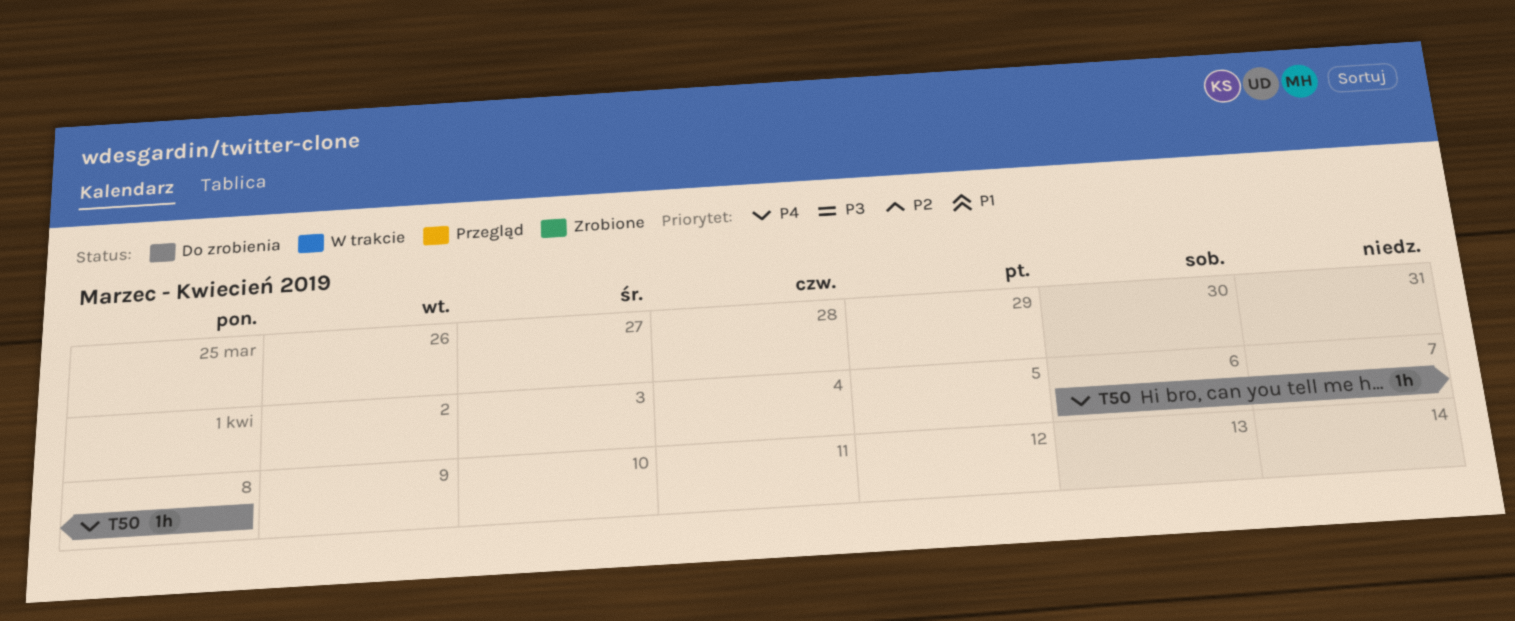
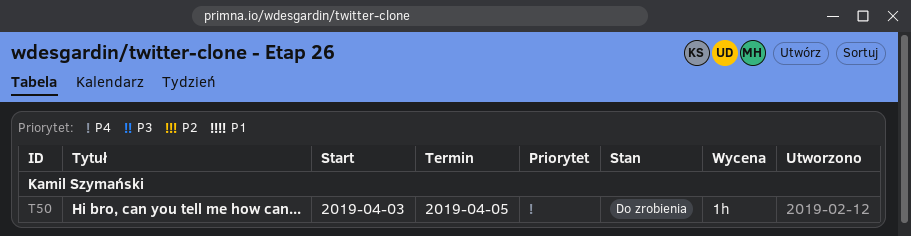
T50, start: Apr 6 -> Apr 3
T50, due: Apr 8 -> Apr 5

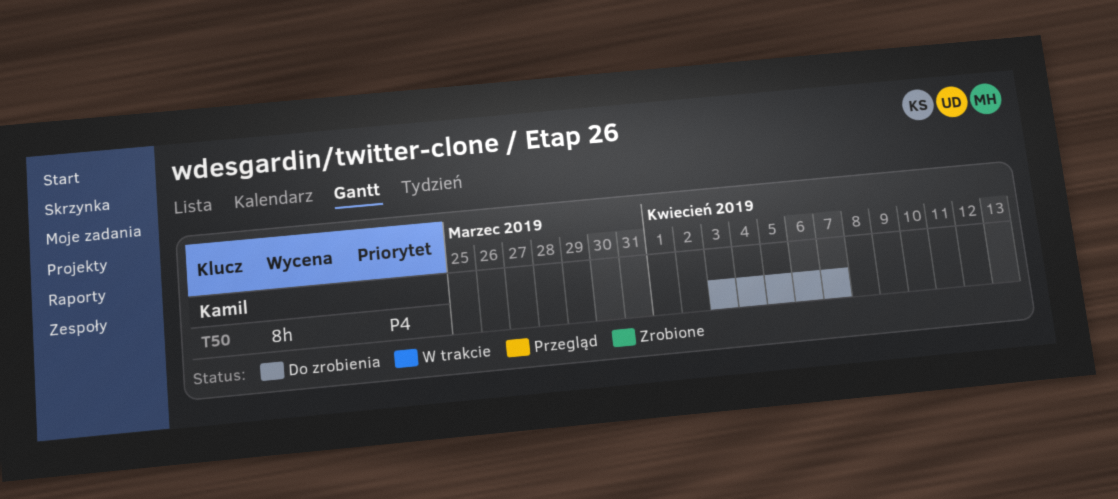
T50, estimate: 1h -> 8h
T50, due: Apr 5 -> Apr 7

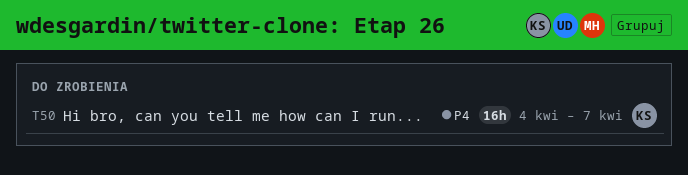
T50, estimate: 8h -> 16h
T50, start: Apr 3 -> Apr 4

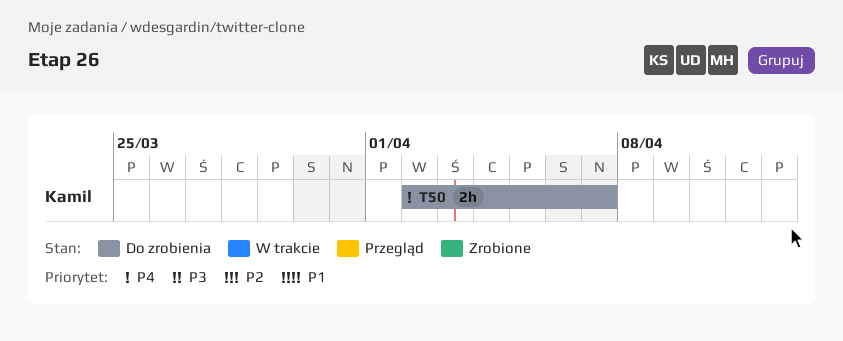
T50, estimate: 16h -> 2h
T50, start: Apr 4 -> Apr 2

